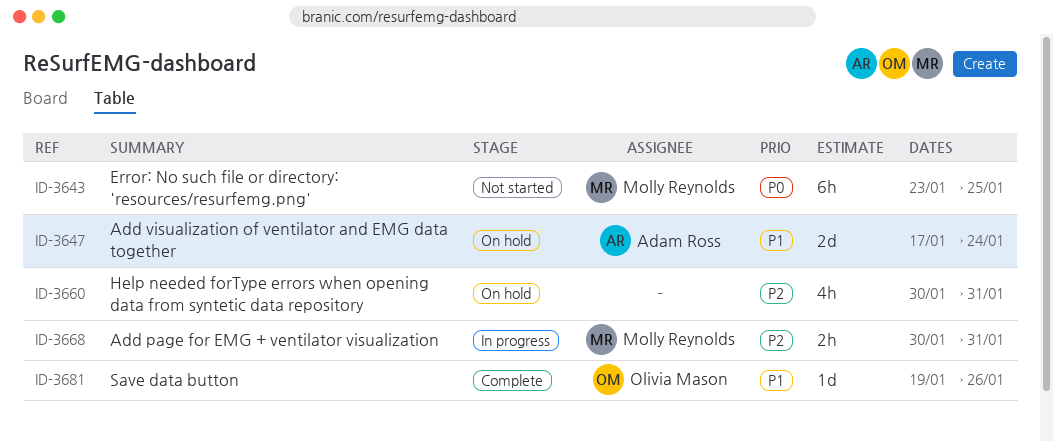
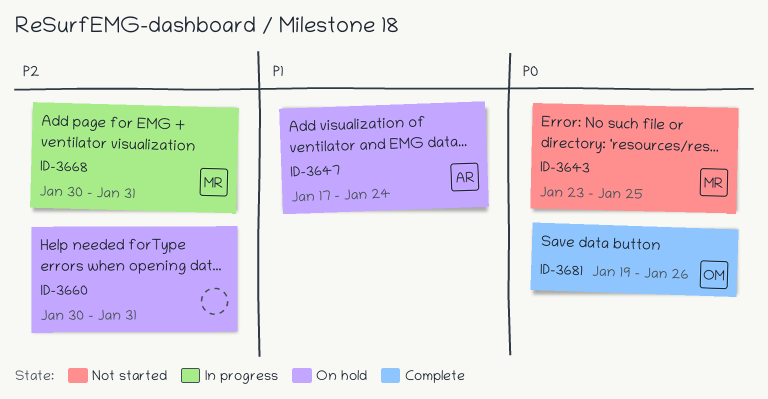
ID-3681, priority: P1 -> P0

